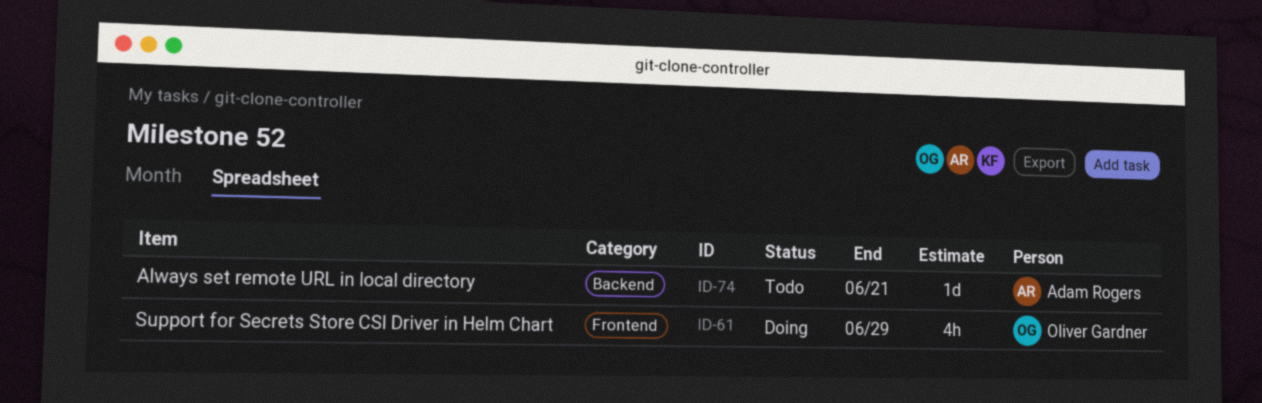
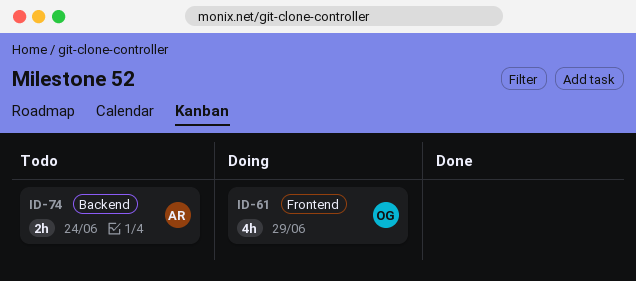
ID-74, estimate: 1d -> 2h
ID-74, due: Jun 21 -> Jun 24

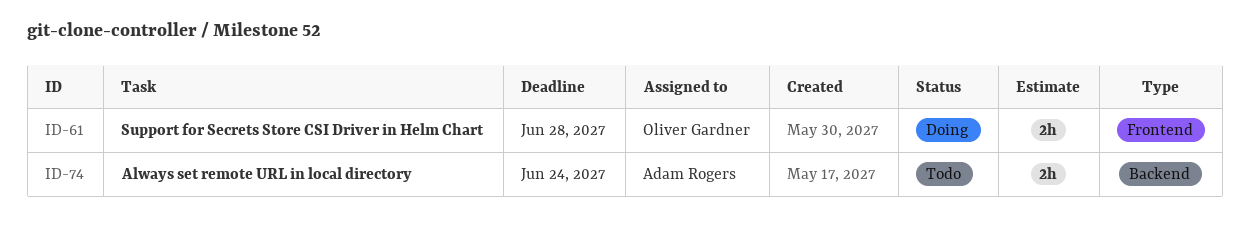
ID-61, estimate: 4h -> 2h
ID-61, due: Jun 29 -> Jun 28

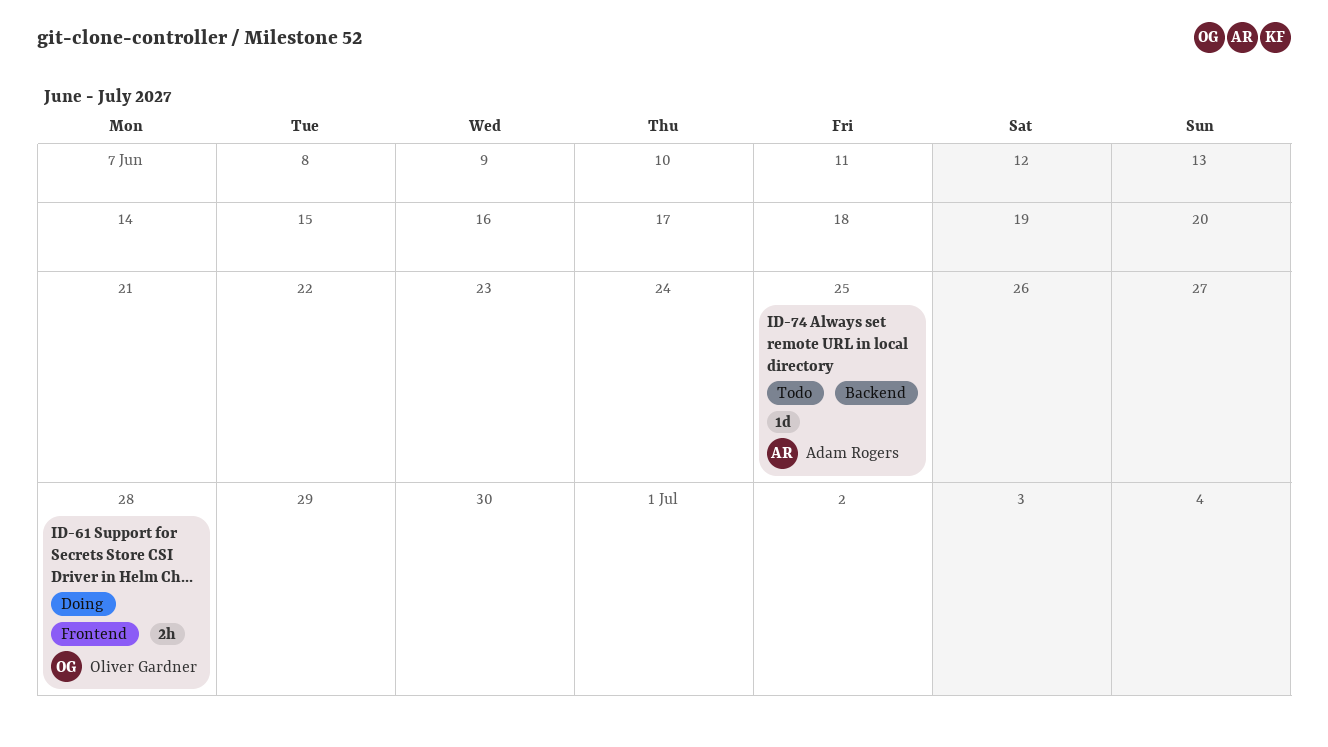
ID-74, estimate: 2h -> 1d
ID-74, due: Jun 24 -> Jun 25

